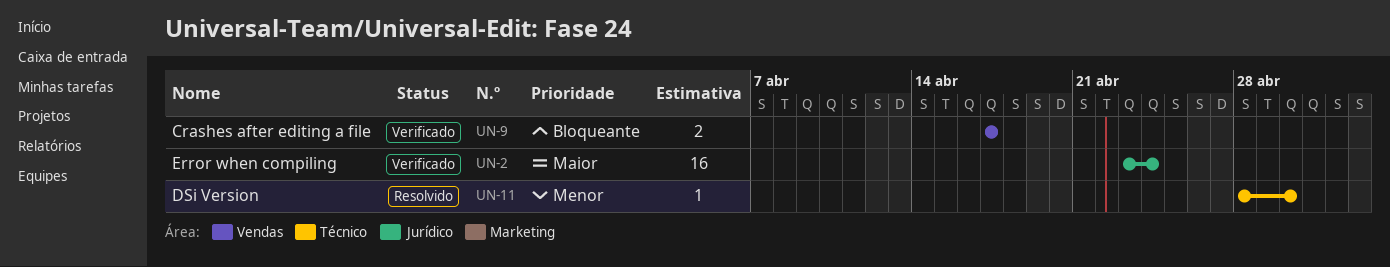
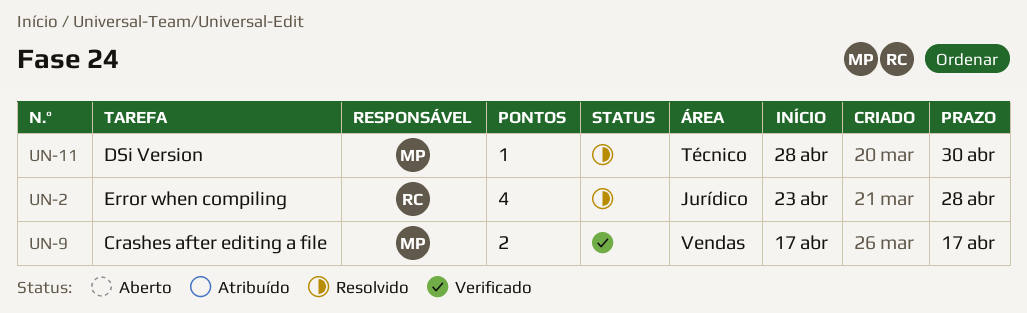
UN-2, status: Verificado -> Resolvido
UN-2, estimate: 16 -> 4
UN-2, due: Apr 24 -> Apr 28

